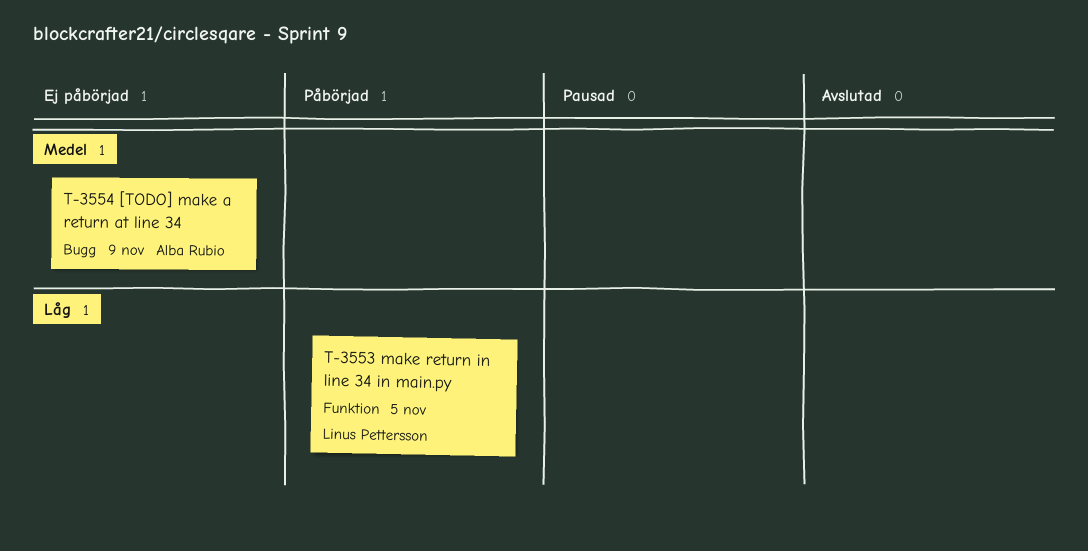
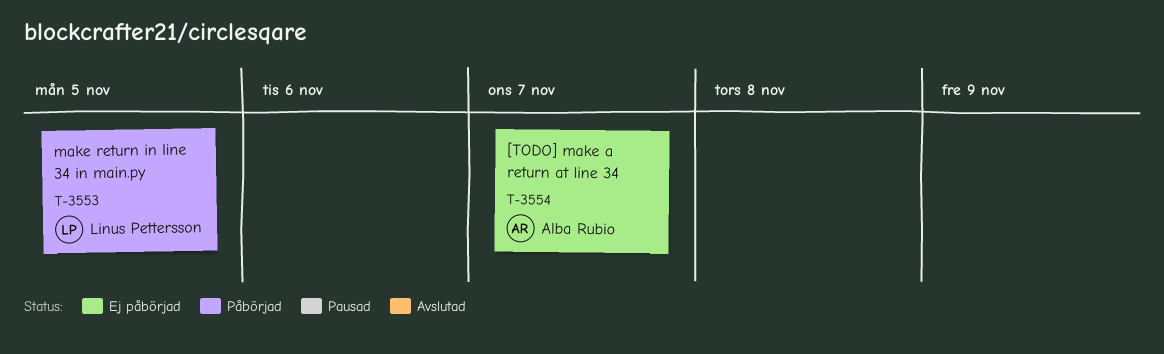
T-3554, due: Nov 9 -> Nov 7

